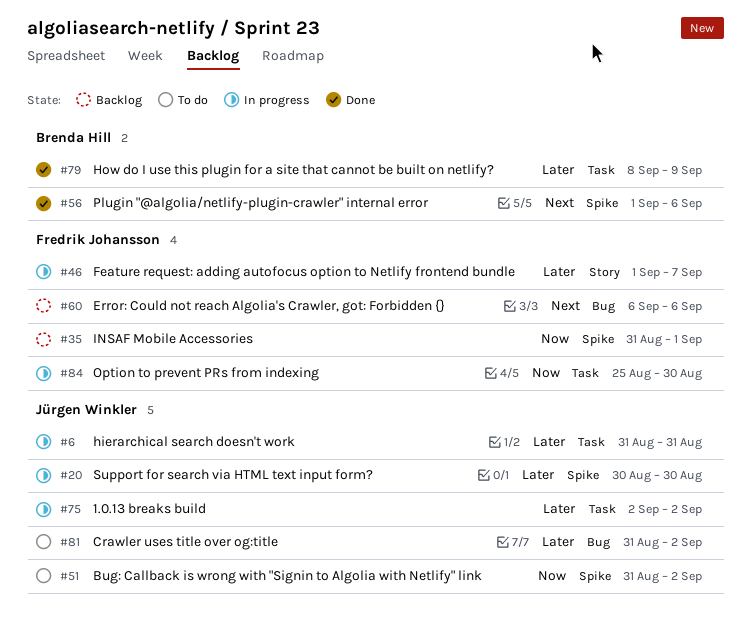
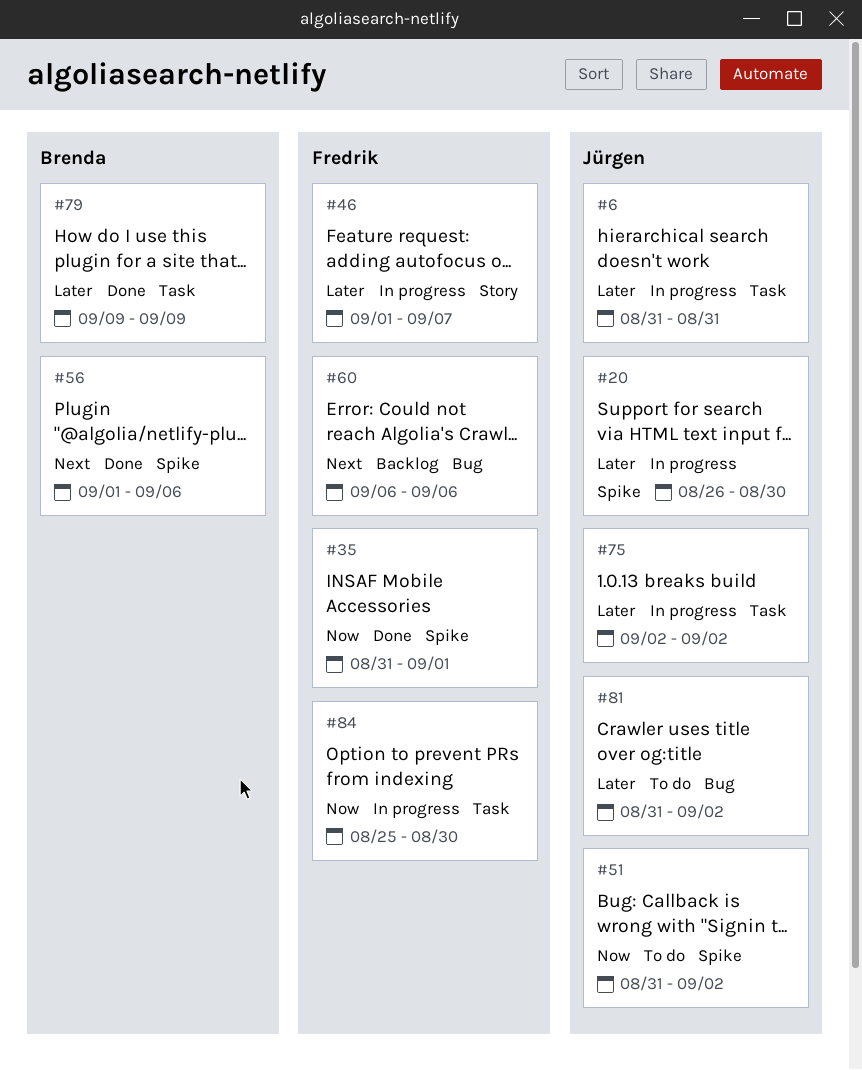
#20, start: Aug 30 -> Aug 26
#35, status: Backlog -> Done
#79, start: Sep 8 -> Sep 9

